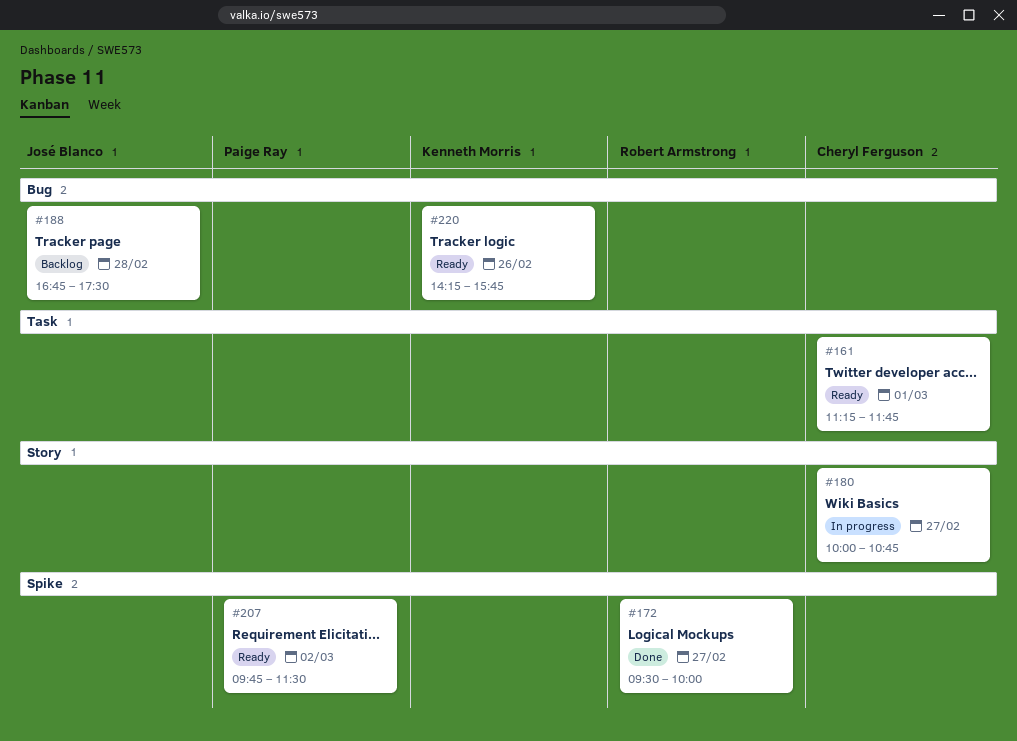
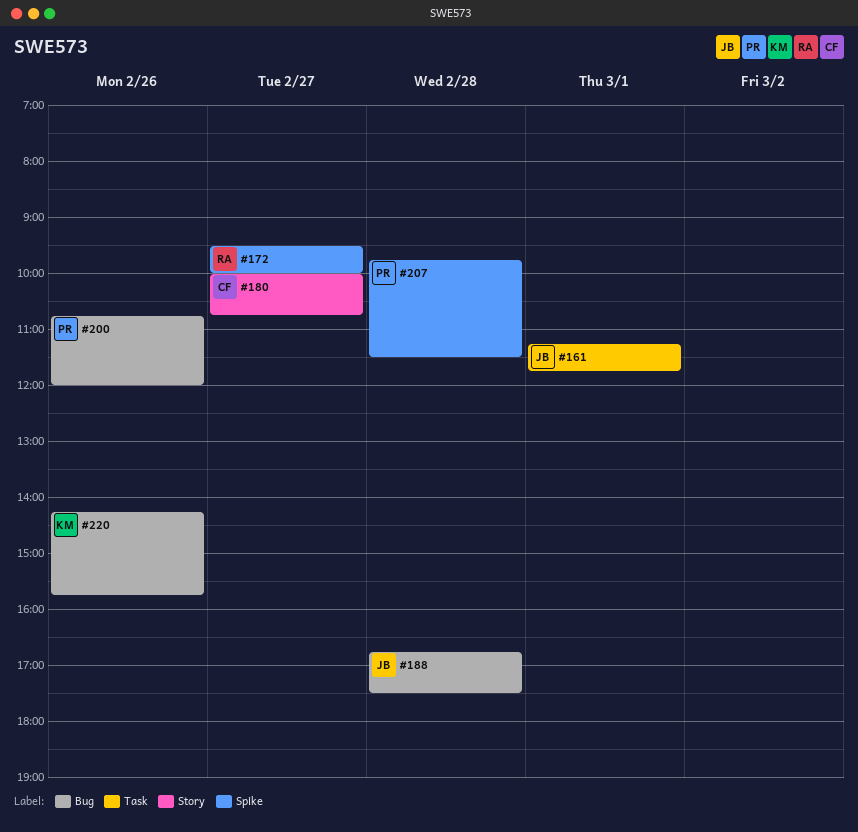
#161, owner: Cheryl Ferguson -> José Blanco
#200: none -> present
#207, day: Mar 2 -> Feb 28

